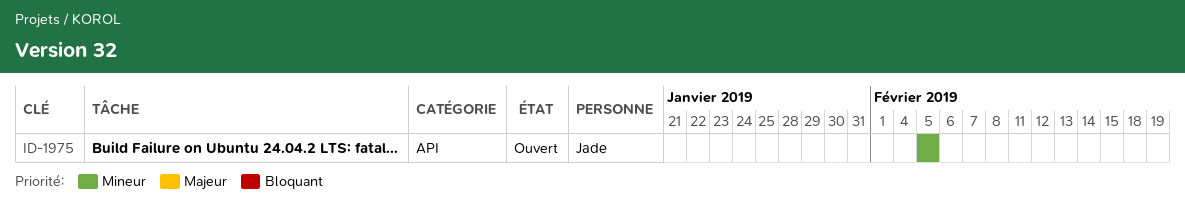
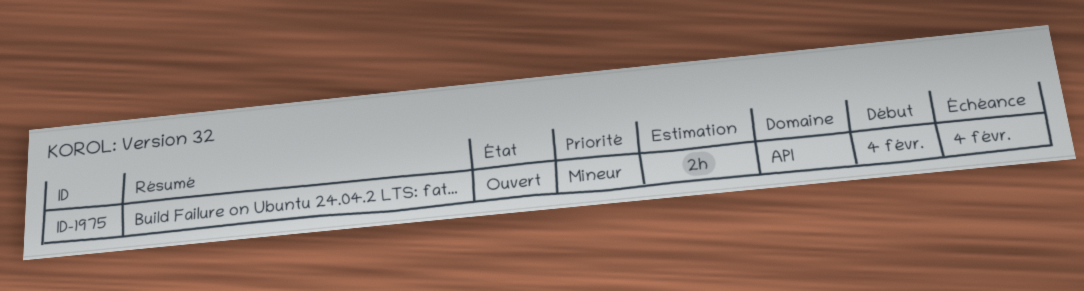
ID-1975, start: Feb 5 -> Feb 4
ID-1975, due: Feb 5 -> Feb 4

